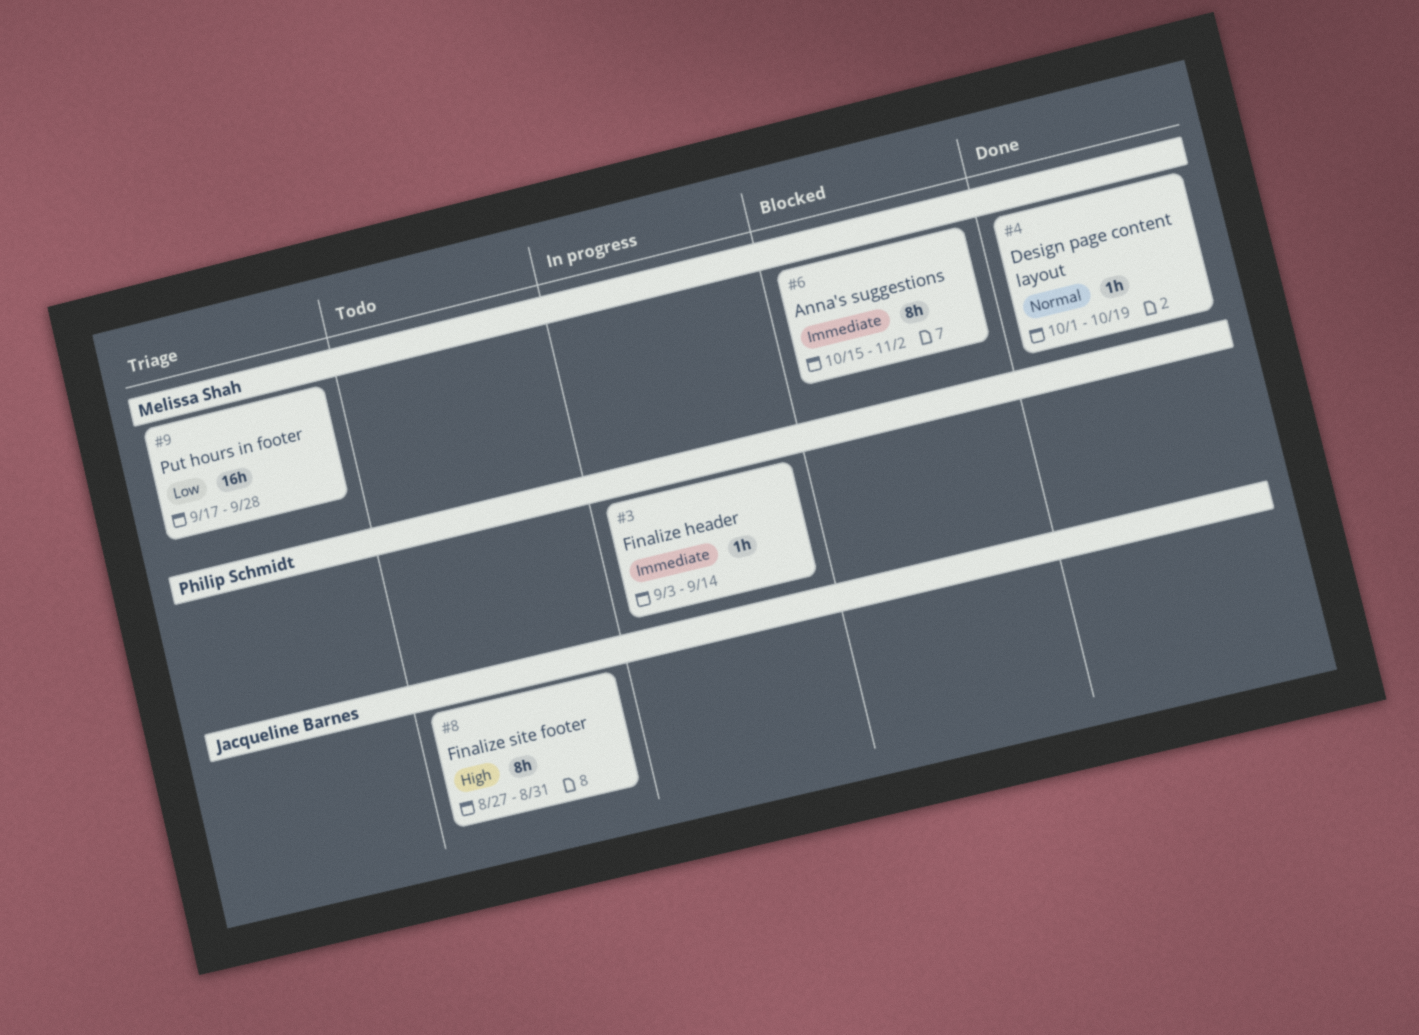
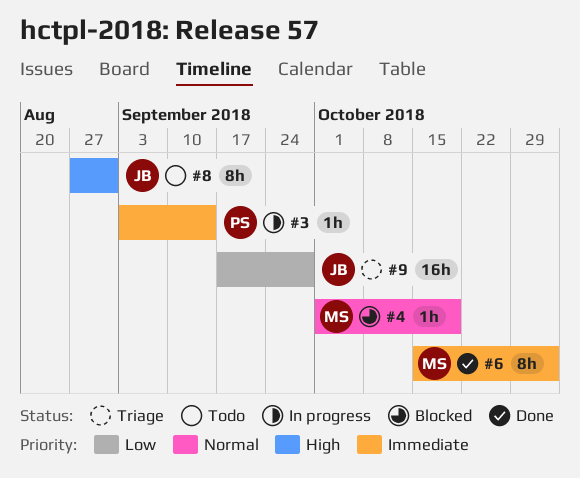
#4, status: Done -> Blocked
#6, status: Blocked -> Done
#9, owner: Melissa Shah -> Jacqueline Barnes

